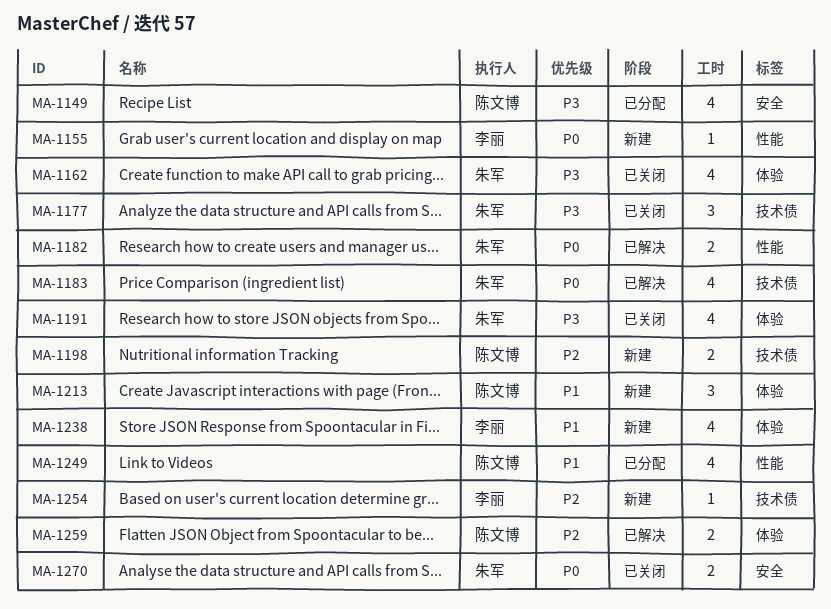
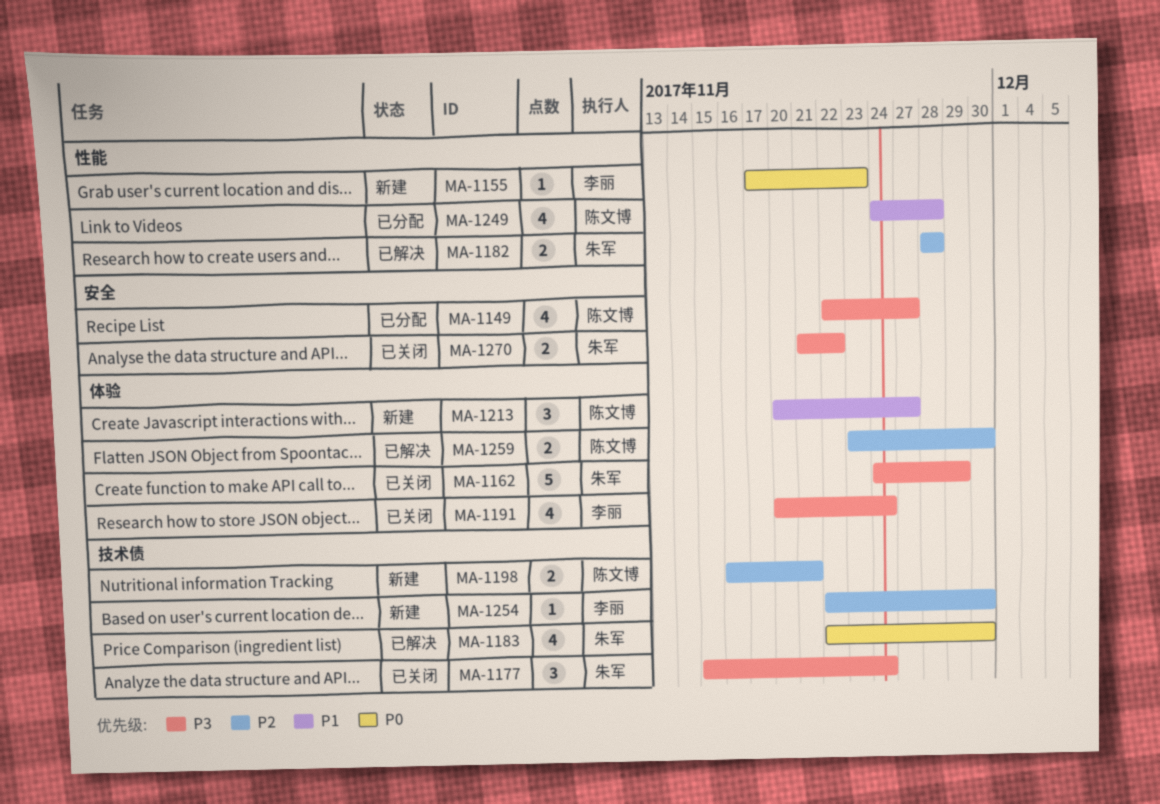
MA-1162, estimate: 4 -> 5
MA-1182, priority: P0 -> P2
MA-1191, owner: 朱军 -> 李丽
MA-1238: present -> none
MA-1270, priority: P0 -> P3

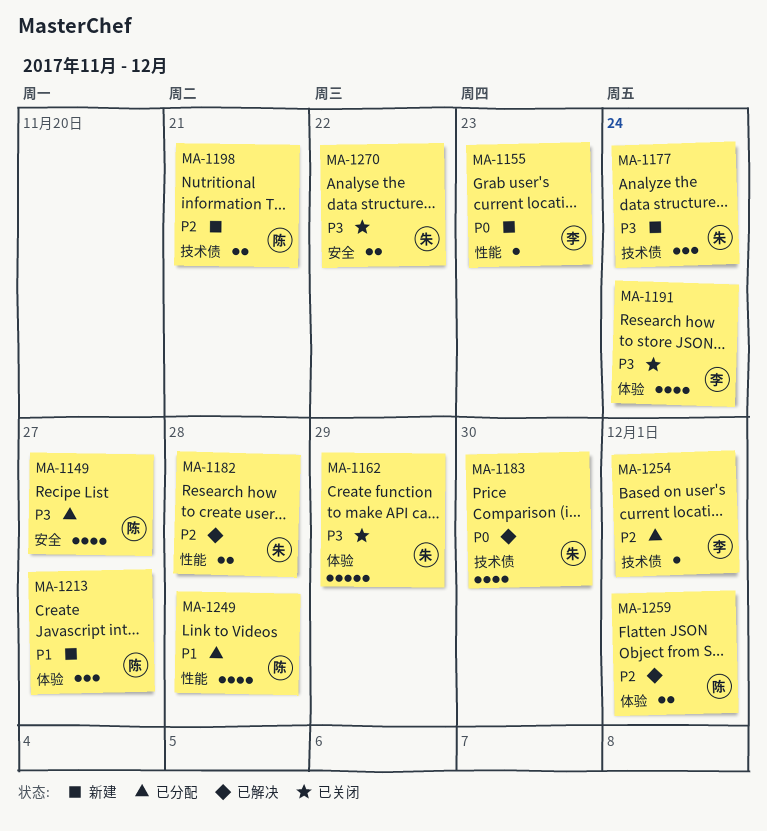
MA-1177, status: 已关闭 -> 新建
MA-1254, status: 新建 -> 已分配
MA-1254, due: Nov 30 -> Dec 1
MA-1259, due: Nov 30 -> Dec 1

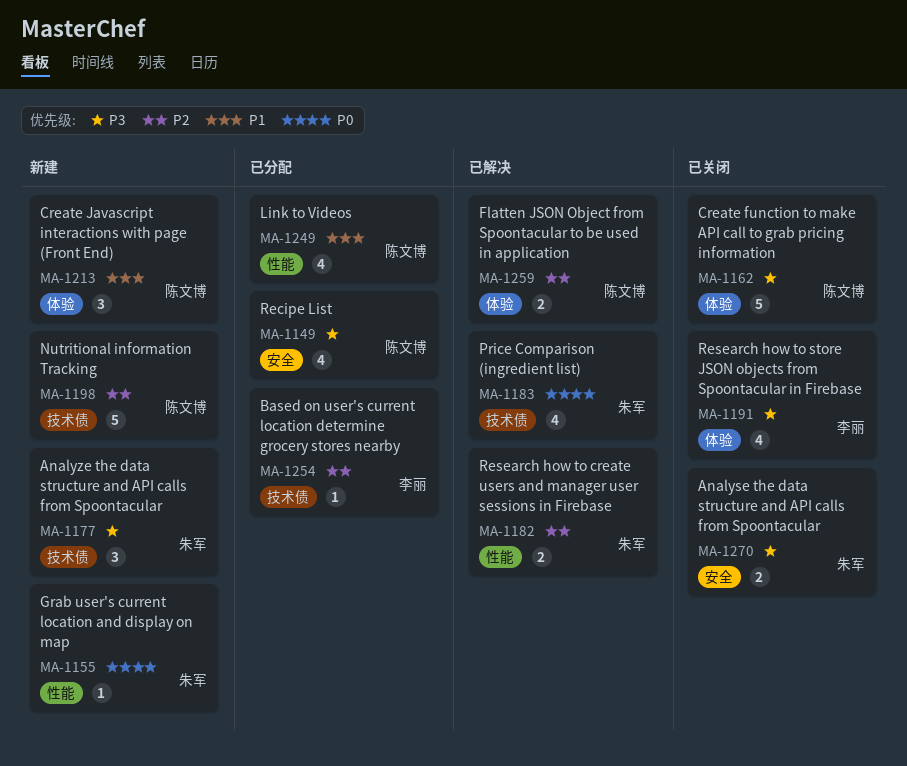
MA-1155, owner: 李丽 -> 朱军
MA-1162, owner: 朱军 -> 陈文博
MA-1198, estimate: 2 -> 5

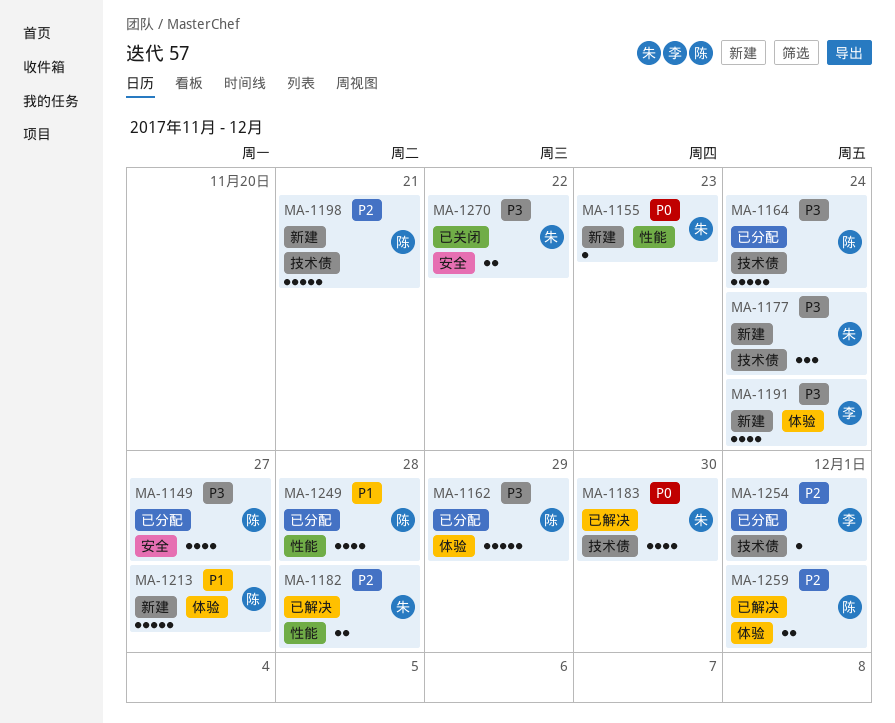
MA-1162, status: 已关闭 -> 已分配
MA-1164: none -> present
MA-1191, status: 已关闭 -> 新建
MA-1213, estimate: 3 -> 5

